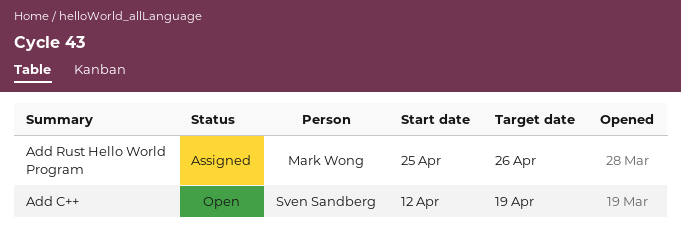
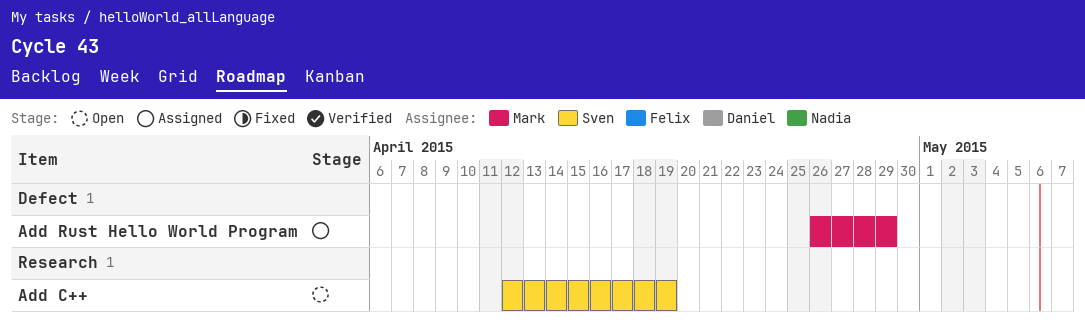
Add Rust Hello World Program, start: Apr 25 -> Apr 26
Add Rust Hello World Program, due: Apr 26 -> Apr 29

